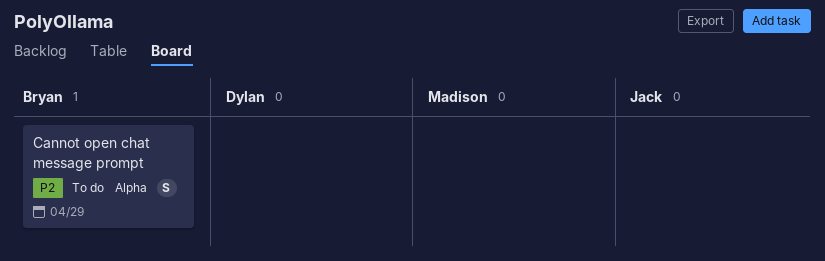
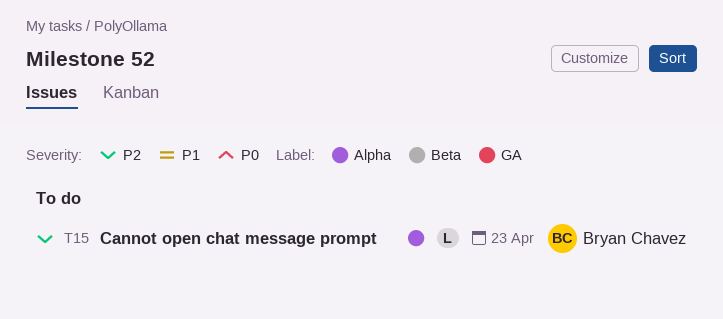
Cannot open chat message prompt, estimate: S -> L
Cannot open chat message prompt, due: Apr 29 -> Apr 23

